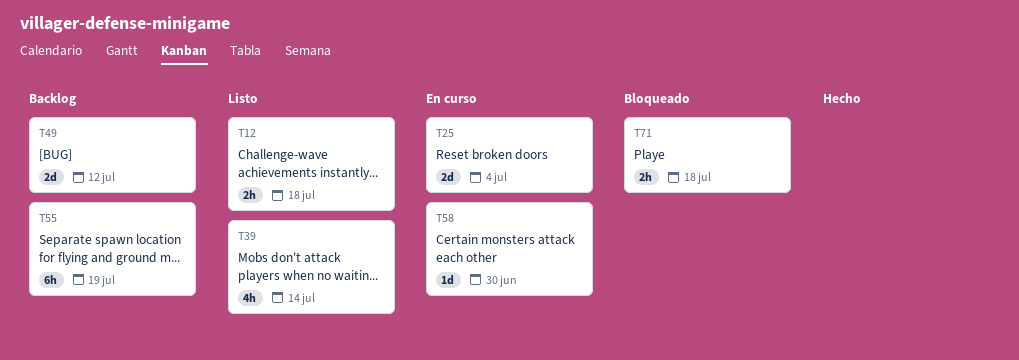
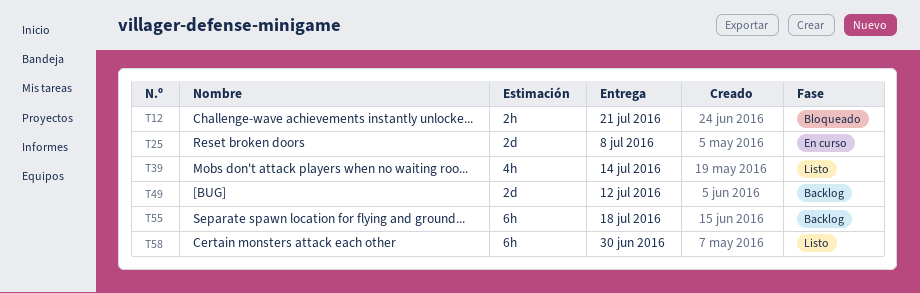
T12, status: Listo -> Bloqueado
T12, due: Jul 18 -> Jul 21
T25, due: Jul 4 -> Jul 8
T55, due: Jul 19 -> Jul 18
T58, status: En curso -> Listo
T58, estimate: 1d -> 6h
T71: present -> none

